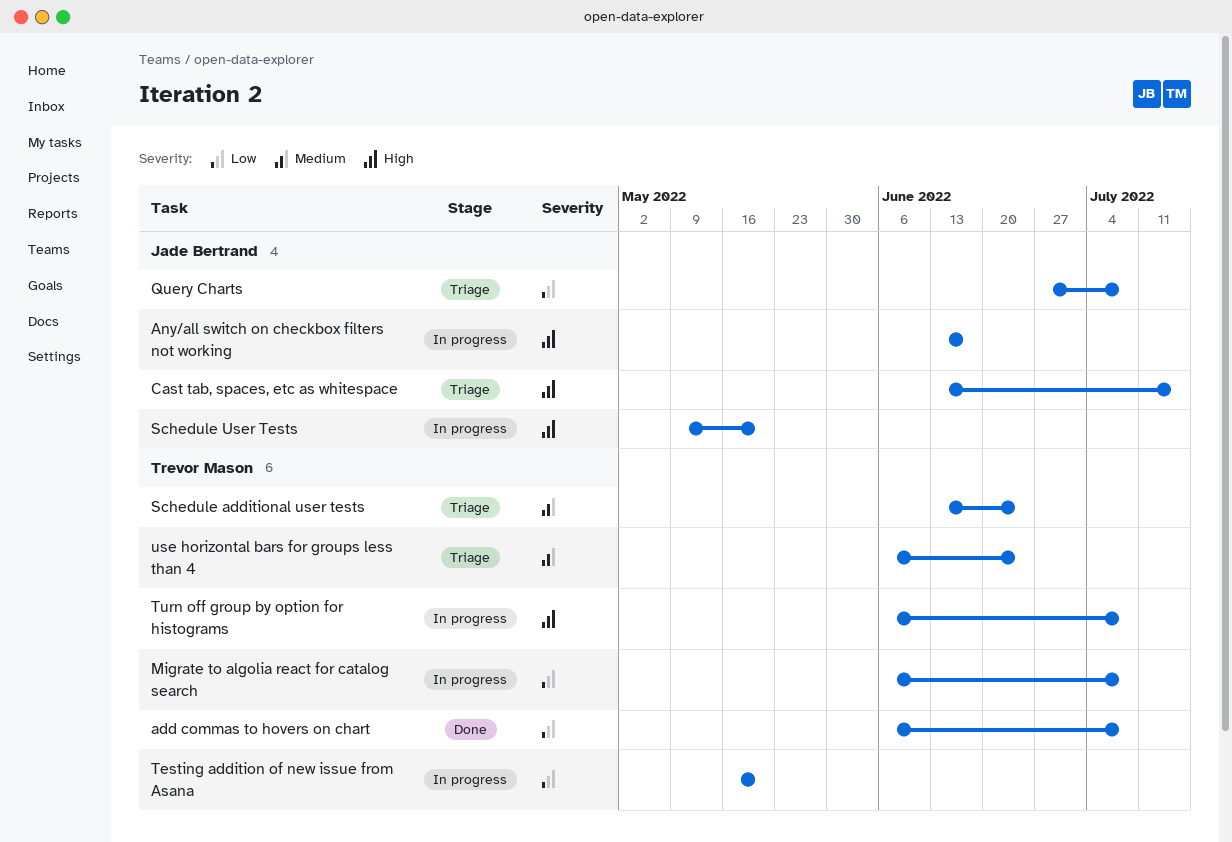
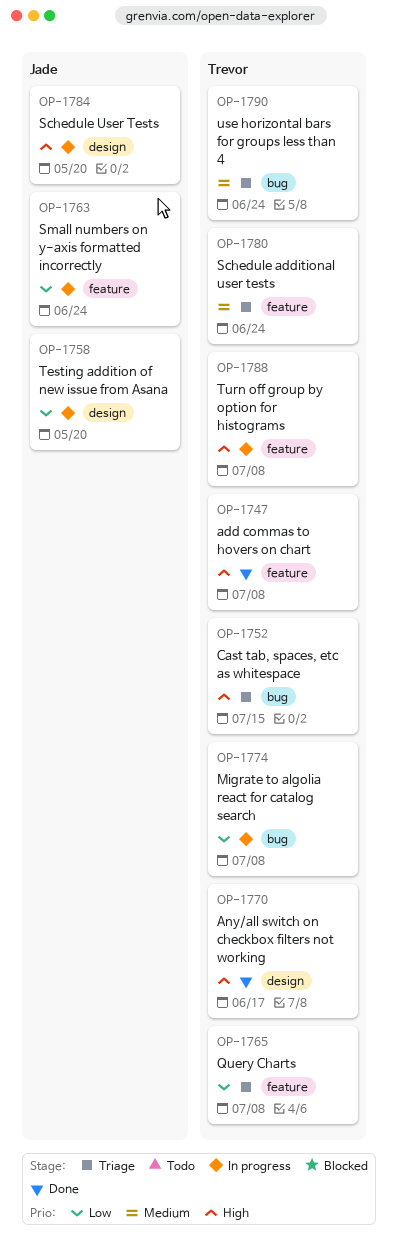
add commas to hovers on chart, priority: Low -> High
Any/all switch on checkbox filters not working, status: In progress -> Done
Any/all switch on checkbox filters not working, owner: Jade Bertrand -> Trevor Mason
Cast tab, spaces, etc as whitespace, owner: Jade Bertrand -> Trevor Mason
Query Charts, owner: Jade Bertrand -> Trevor Mason
Small numbers on y-axis formatted incorrectly: none -> present
Testing addition of new issue from Asana, owner: Trevor Mason -> Jade Bertrand

